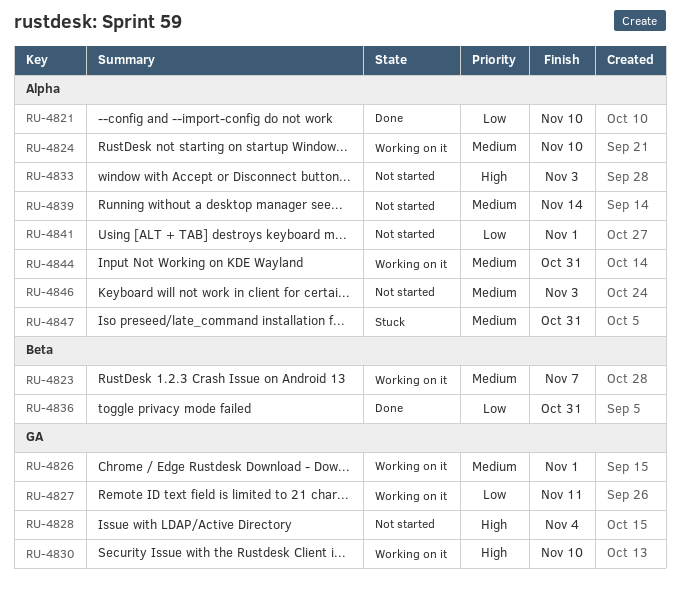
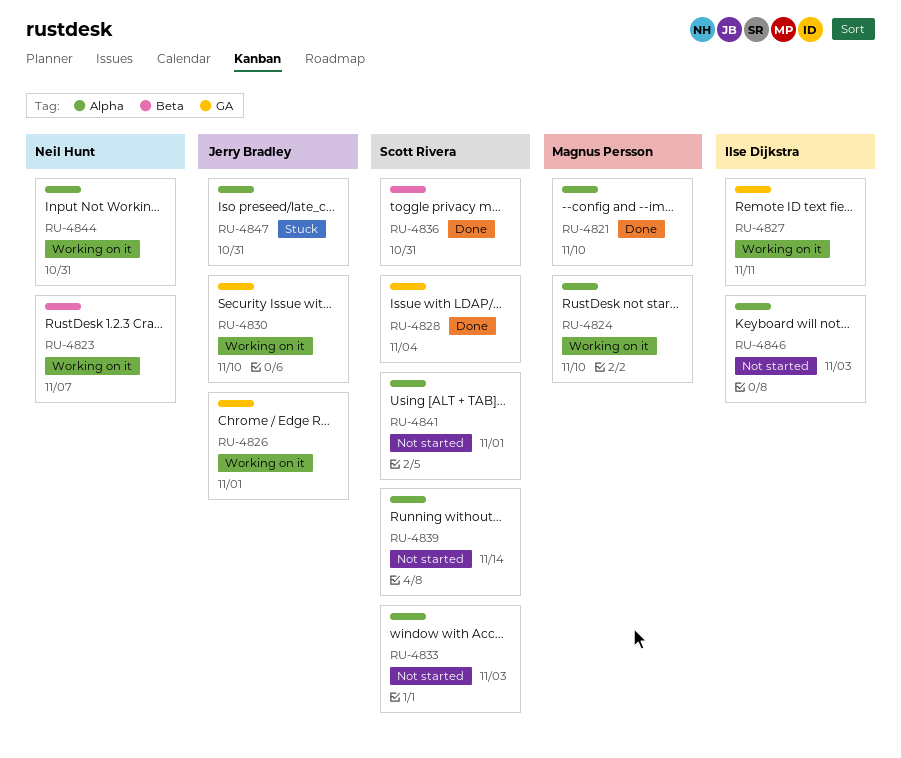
RU-4828, status: Not started -> Done

